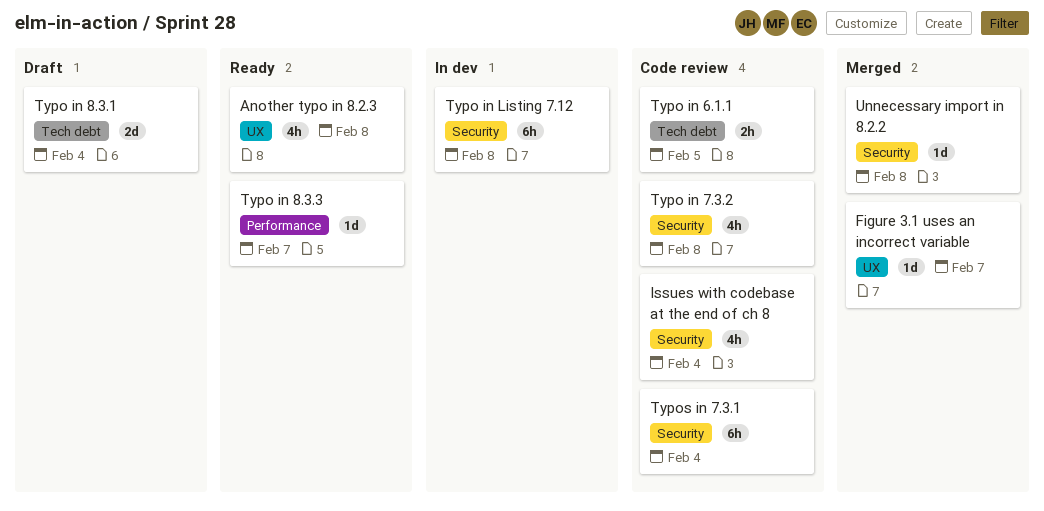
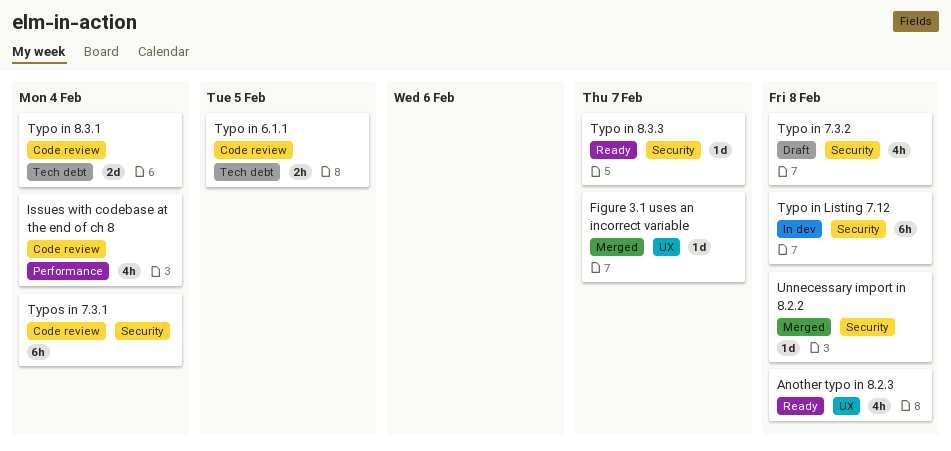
Issues with codebase at the end of ch 8, label: Security -> Performance
Typo in 7.3.2, status: Code review -> Draft
Typo in 8.3.1, status: Draft -> Code review
Typo in 8.3.3, label: Performance -> Security

